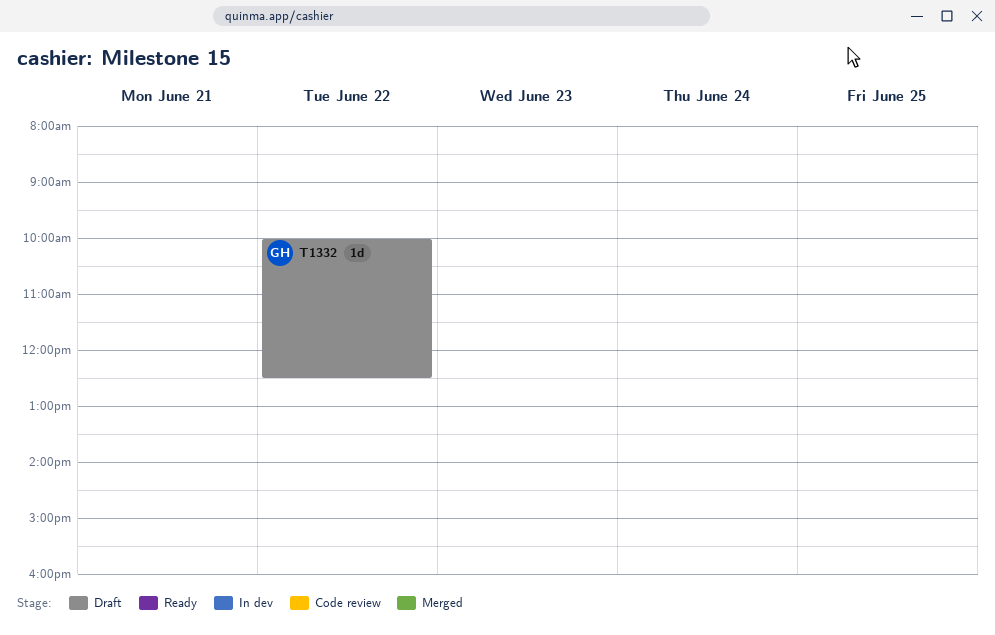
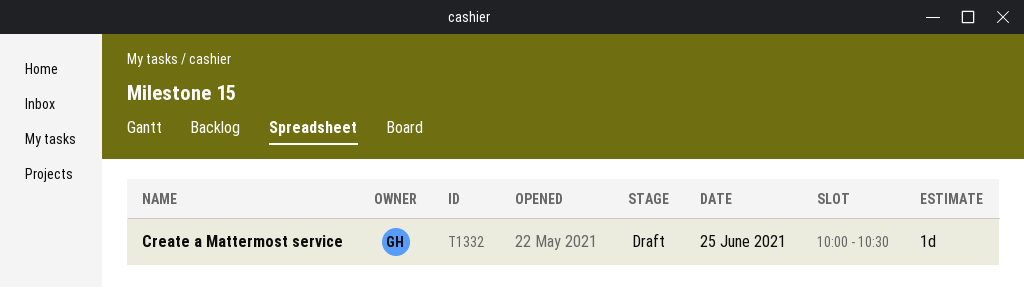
T1332, day: Jun 22 -> Jun 25
T1332, ends: 12:30 -> 10:30

